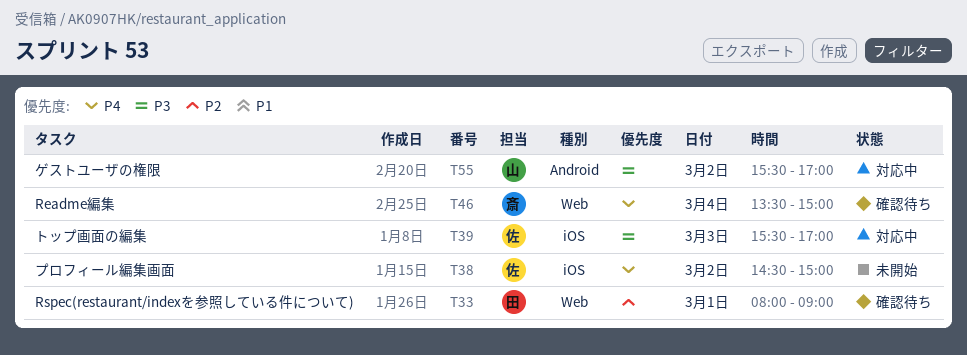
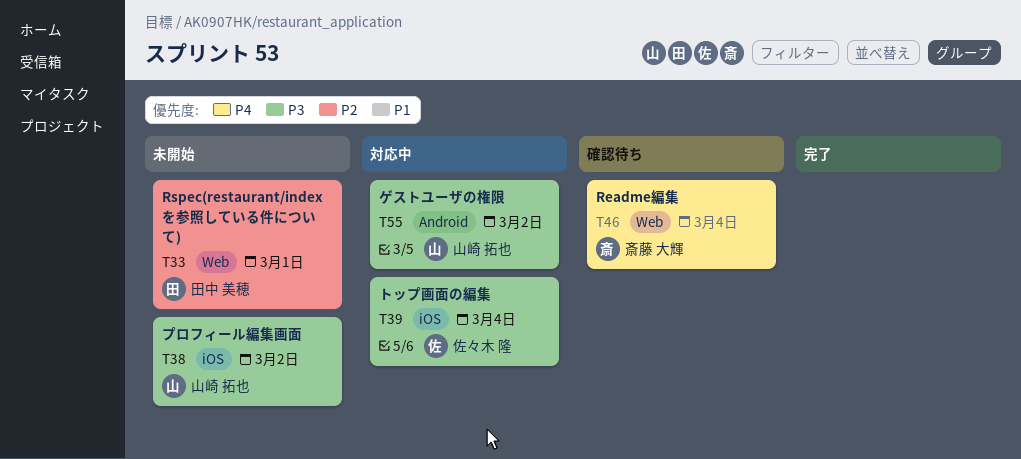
T33, status: 確認待ち -> 未開始
T38, owner: 佐々木 隆 -> 山崎 拓也
T38, priority: P4 -> P3
T39, day: Mar 3 -> Mar 4

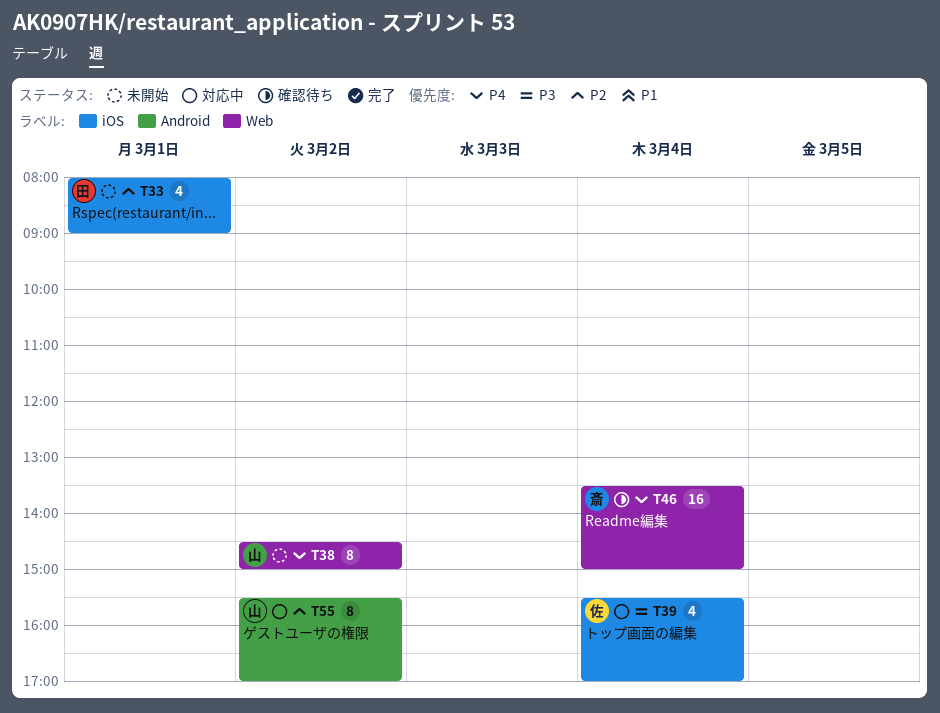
T33, label: Web -> iOS
T38, priority: P3 -> P4
T38, label: iOS -> Web
T55, priority: P3 -> P2

